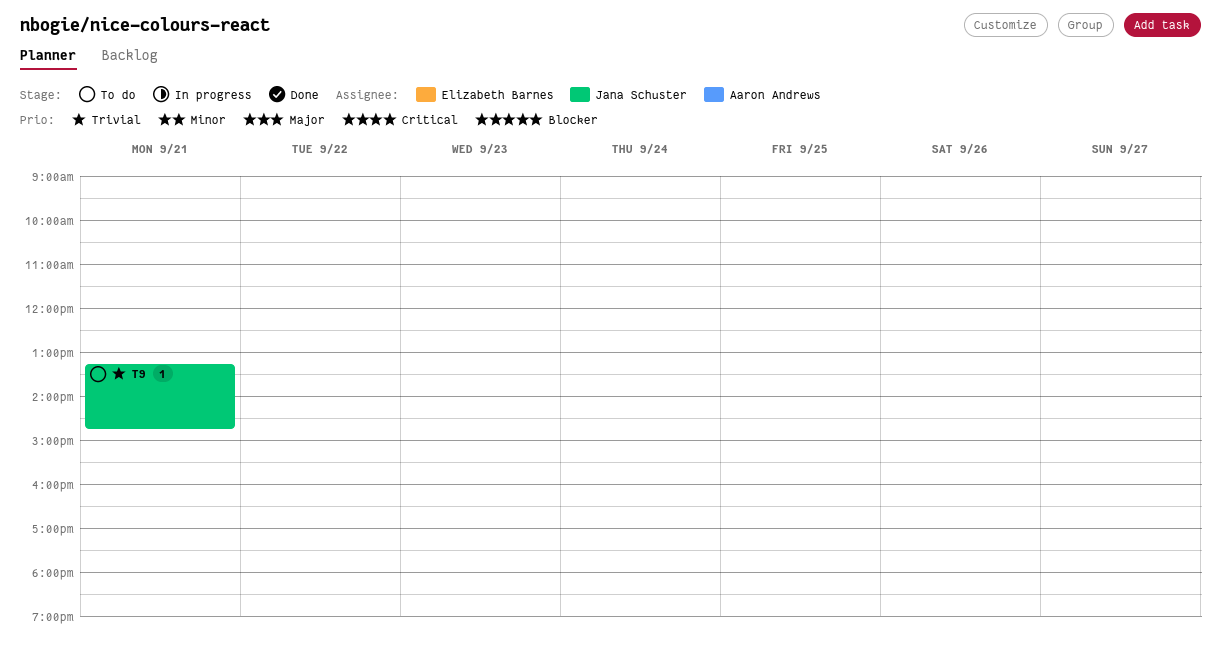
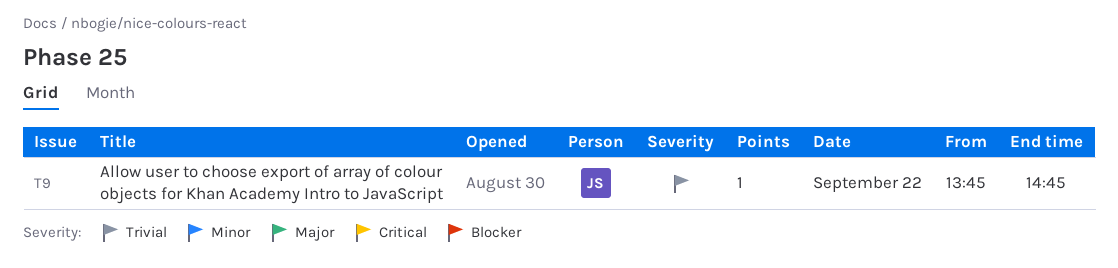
T9, day: Sep 21 -> Sep 22
T9, begins: 13:15 -> 13:45

